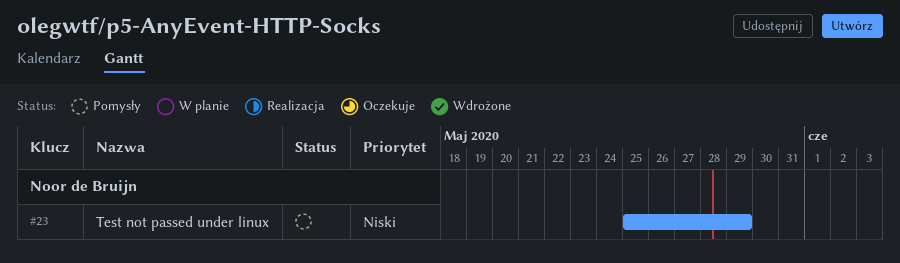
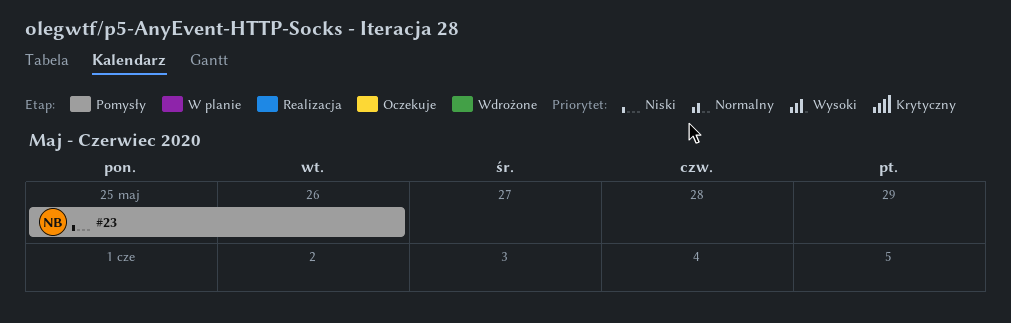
#23, due: May 29 -> May 26

